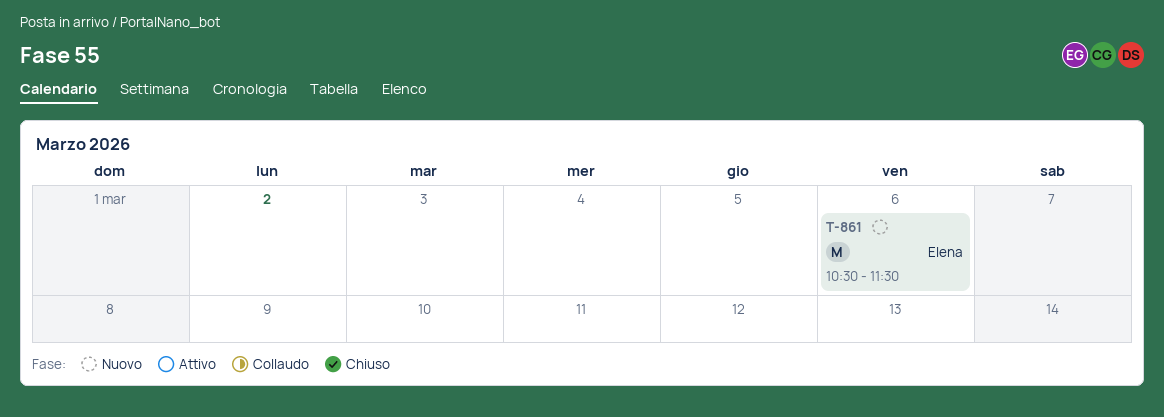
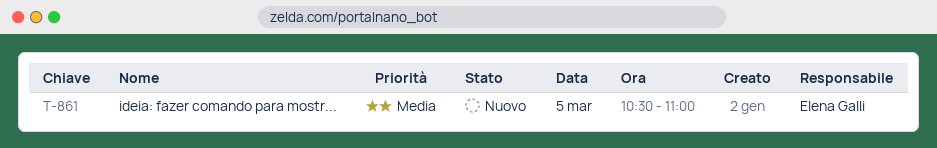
T-861, day: Mar 6 -> Mar 5
T-861, ends: 11:30 -> 11:00

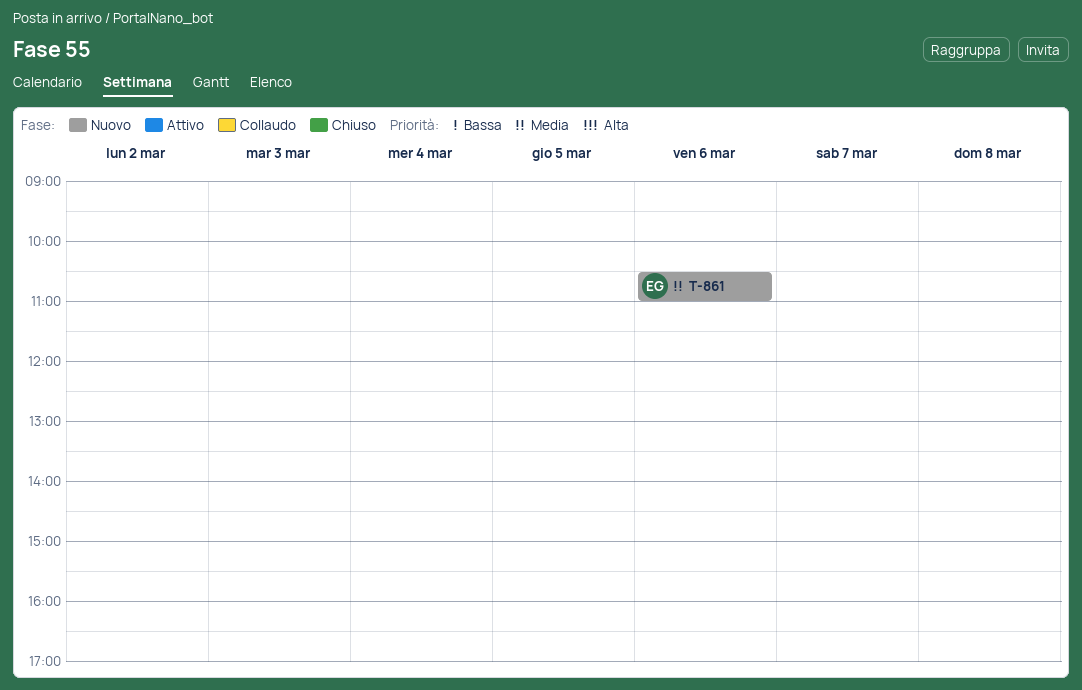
T-861, day: Mar 5 -> Mar 6

